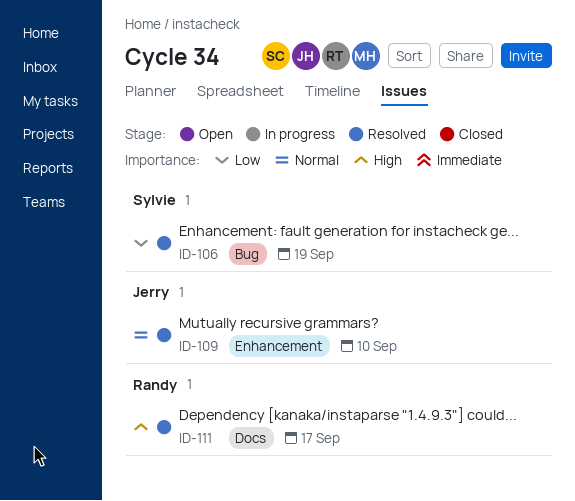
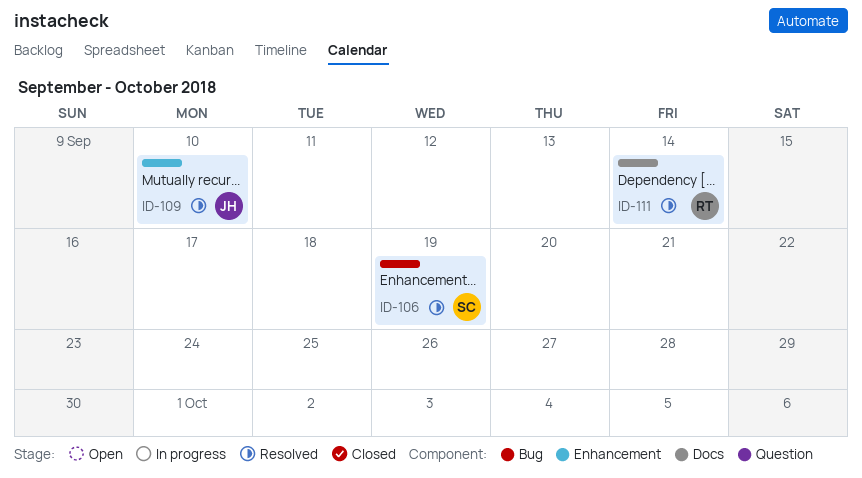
ID-111, due: Sep 17 -> Sep 14

